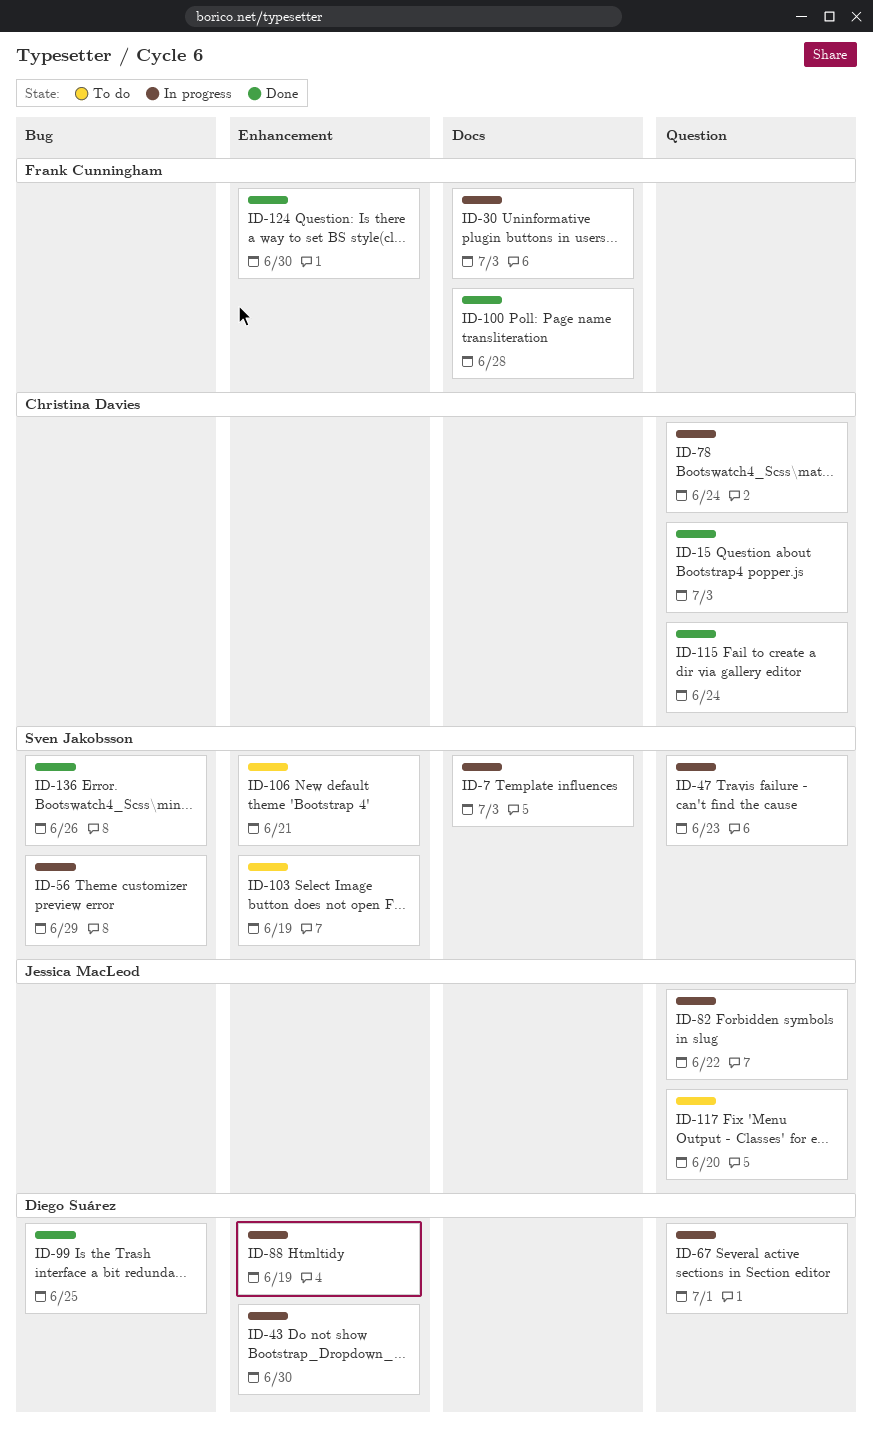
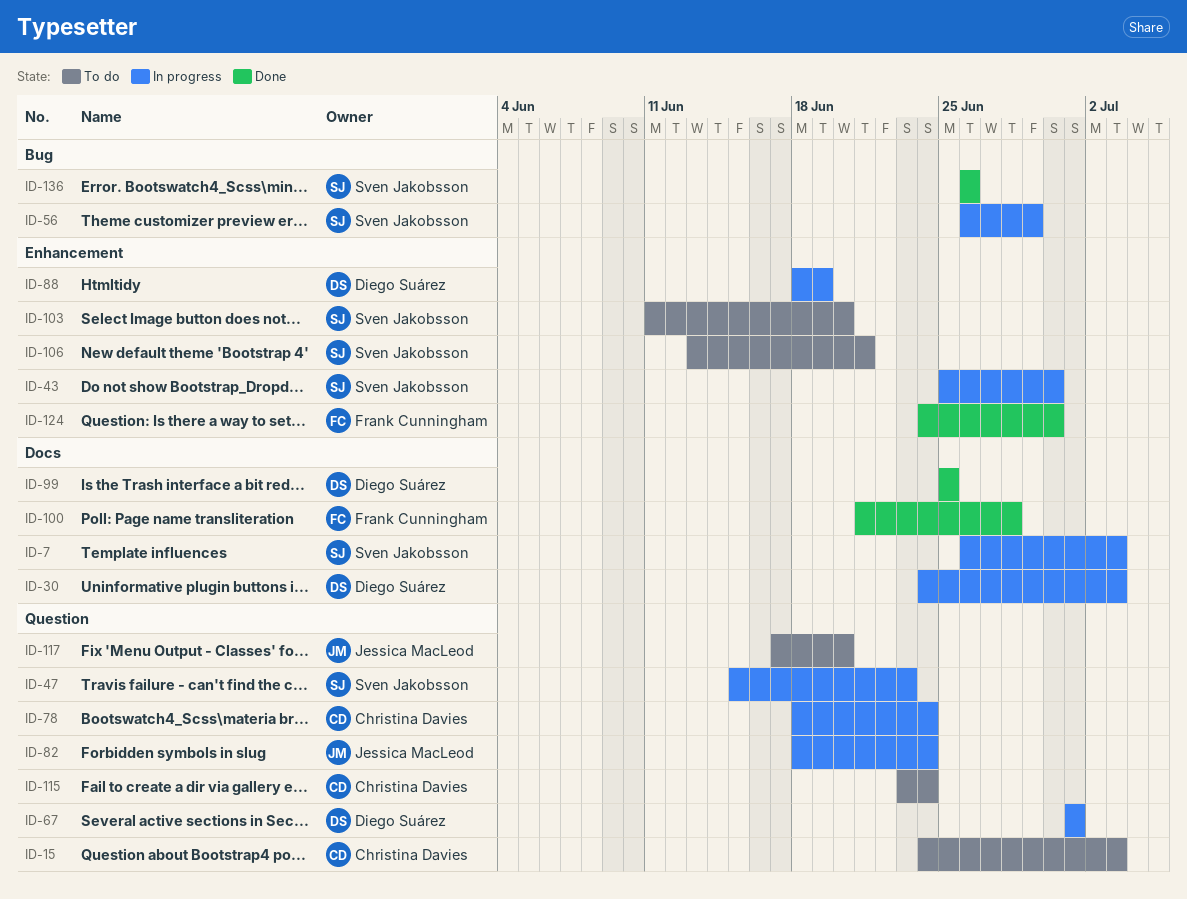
ID-15, status: Done -> To do
ID-30, owner: Frank Cunningham -> Diego Suárez
ID-43, owner: Diego Suárez -> Sven Jakobsson
ID-82, due: Jun 22 -> Jun 24
ID-99, label: Bug -> Docs
ID-103, due: Jun 19 -> Jun 20
ID-115, status: Done -> To do

